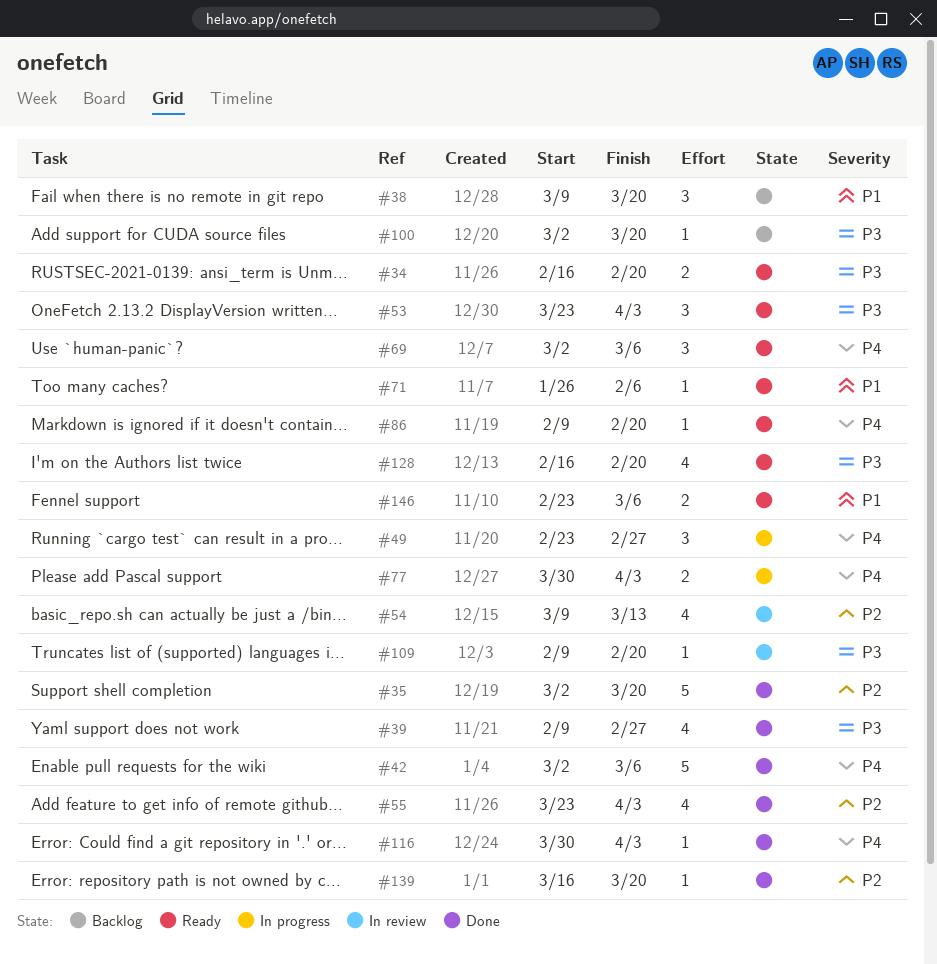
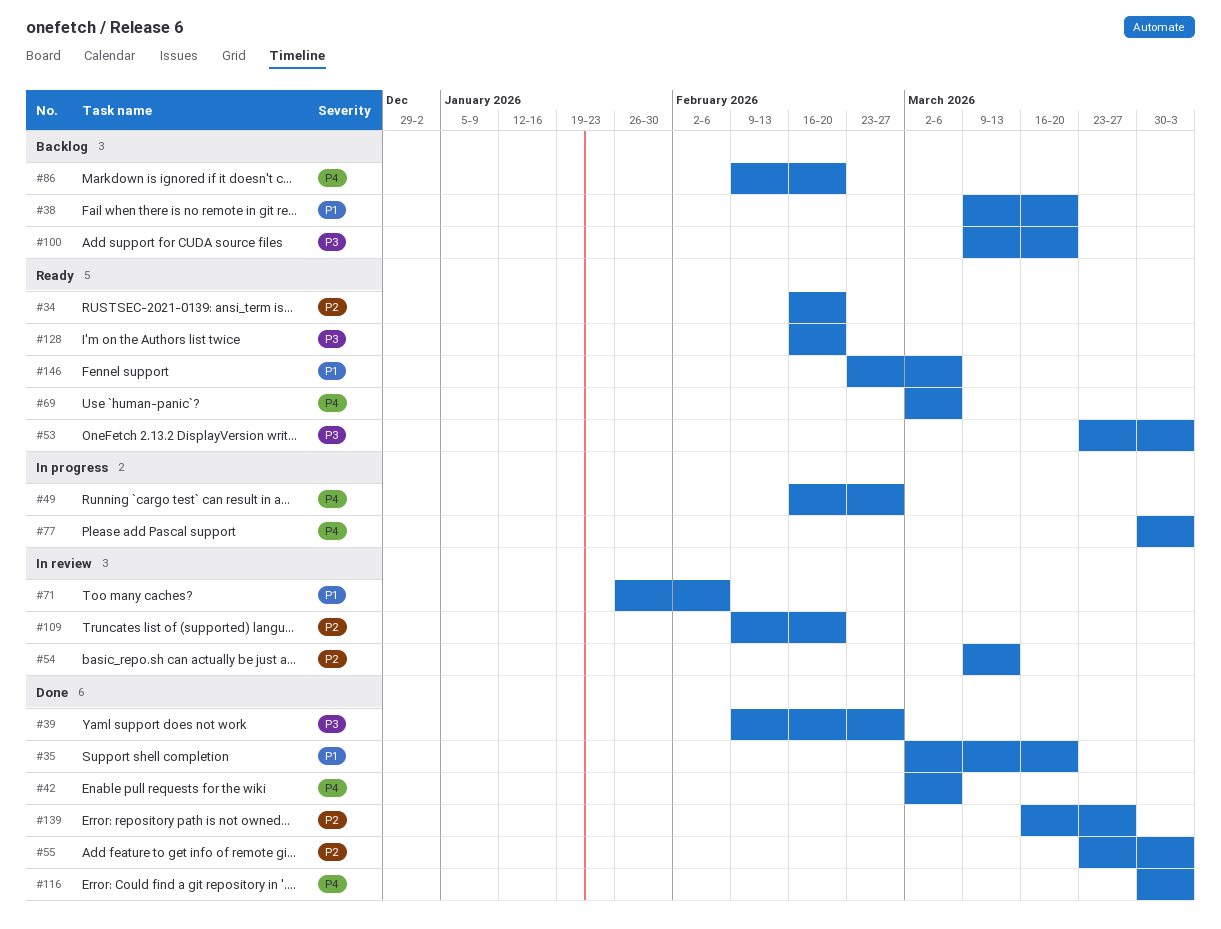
#34, priority: P3 -> P2
#35, priority: P2 -> P1
#49, start: Feb 23 -> Feb 16
#71, status: Ready -> In review
#86, status: Ready -> Backlog
#100, start: Mar 2 -> Mar 9
#109, priority: P3 -> P2
#139, due: Mar 20 -> Mar 27

